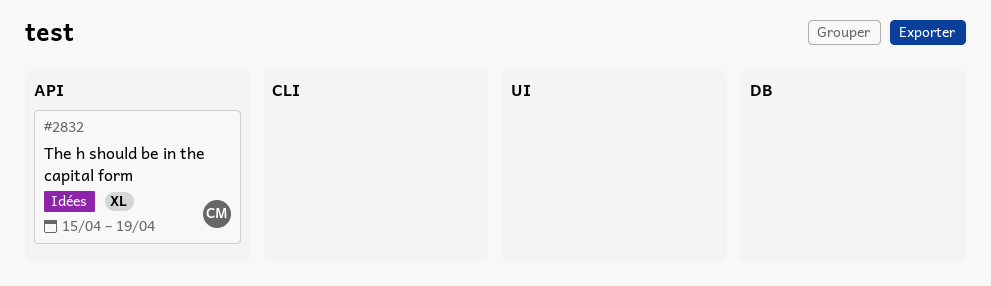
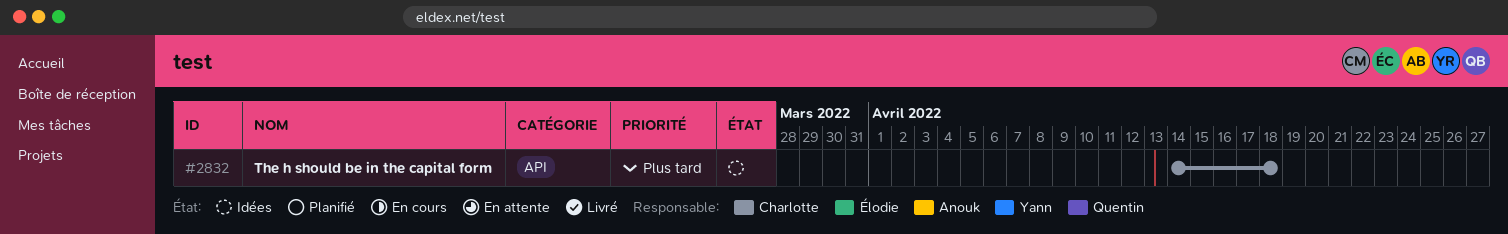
#2832, start: Apr 15 -> Apr 14
#2832, due: Apr 19 -> Apr 18

